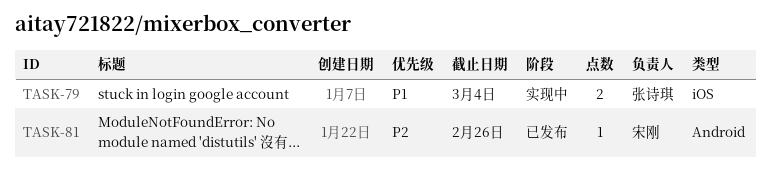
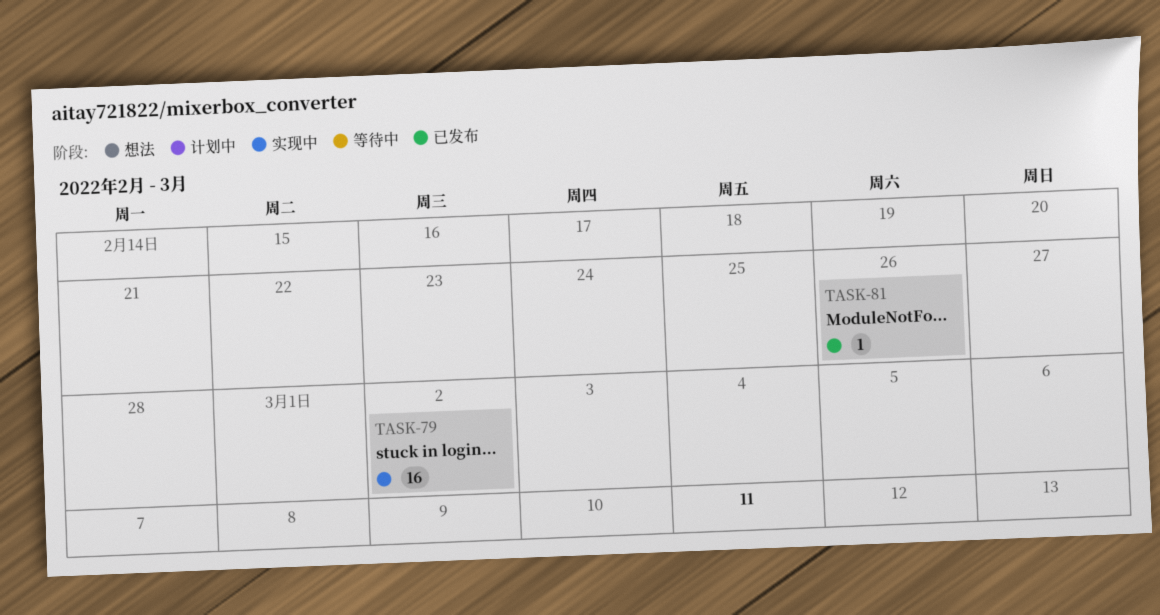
TASK-79, estimate: 2 -> 16
TASK-79, due: Mar 4 -> Mar 2

